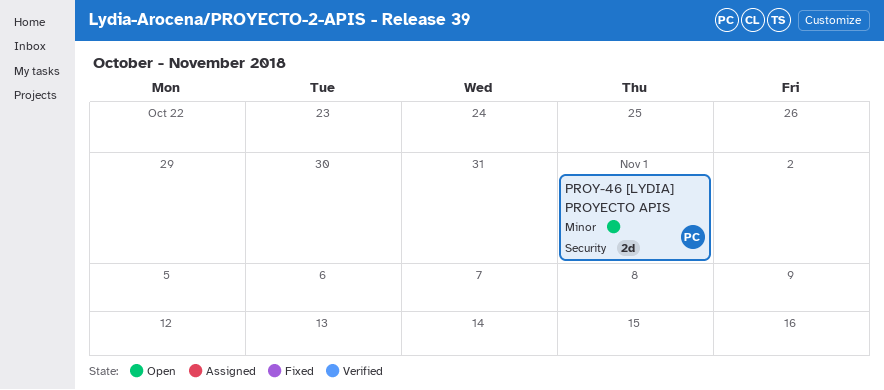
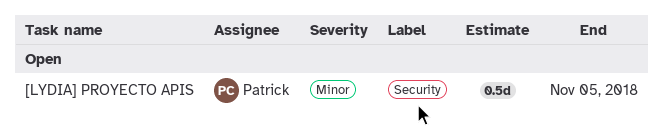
[LYDIA] PROYECTO APIS, estimate: 2d -> 0.5d
[LYDIA] PROYECTO APIS, due: Nov 1 -> Nov 5

